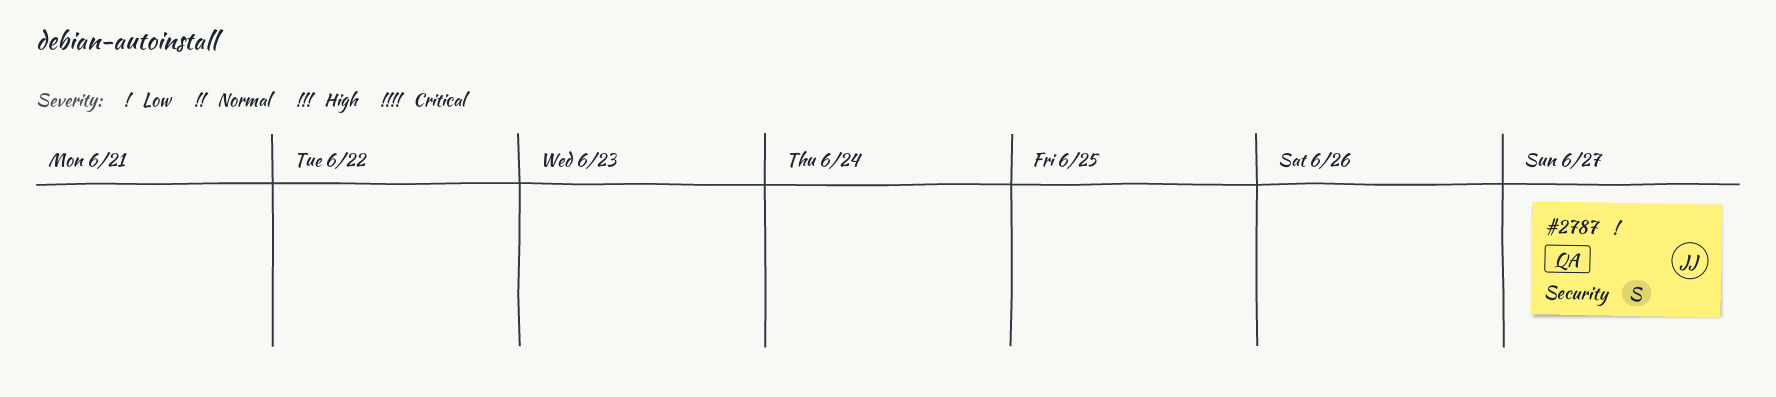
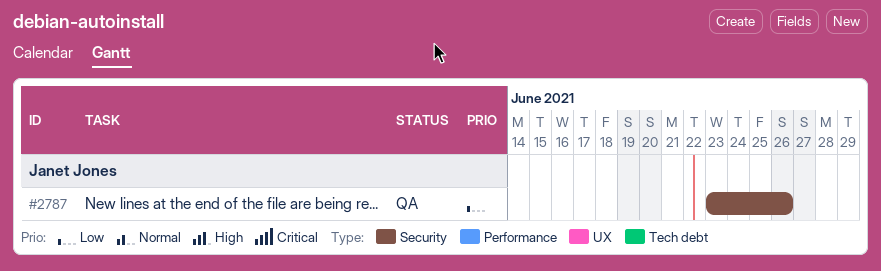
#2787, due: Jun 27 -> Jun 26

